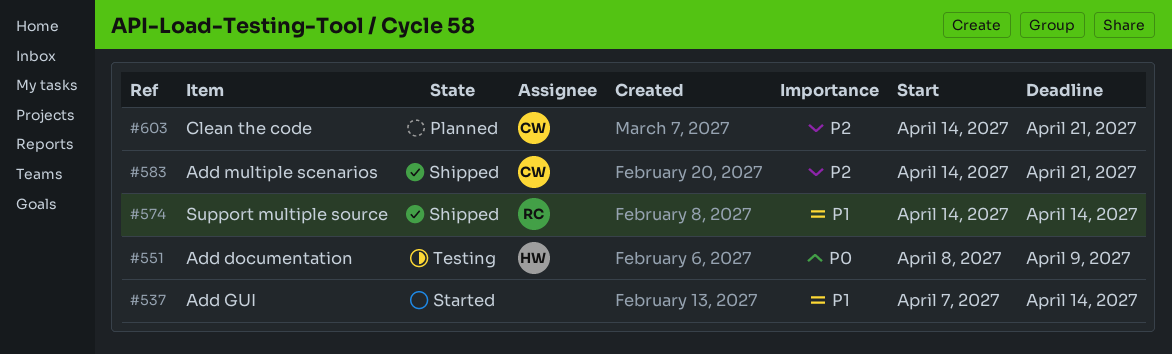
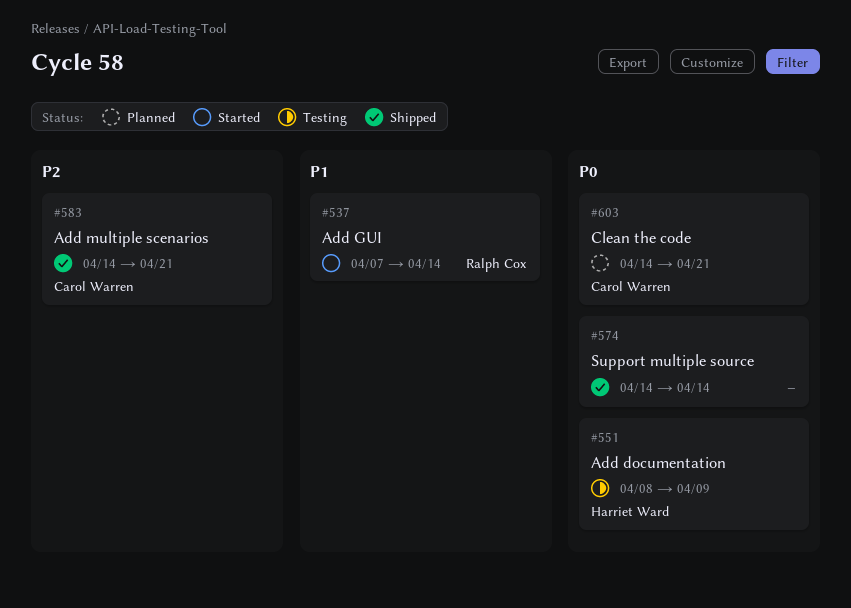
#537, owner: none -> Ralph Cox
#574, owner: Ralph Cox -> none
#574, priority: P1 -> P0
#603, priority: P2 -> P0

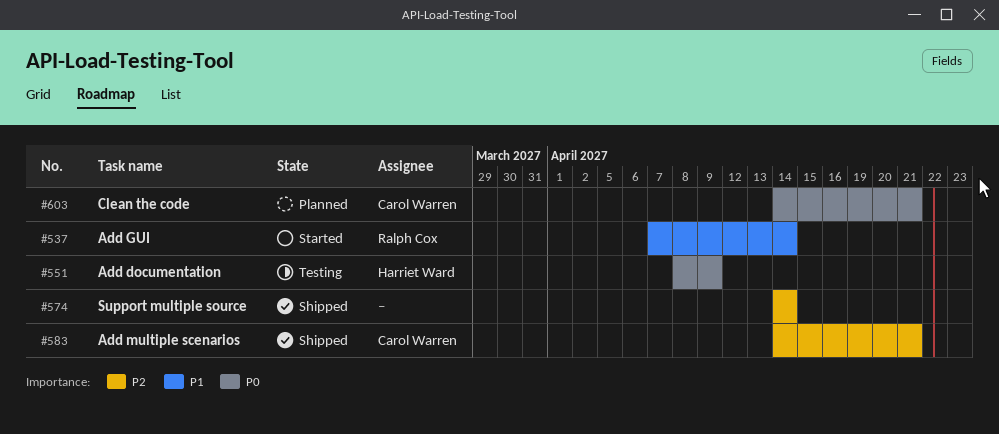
#574, priority: P0 -> P2

